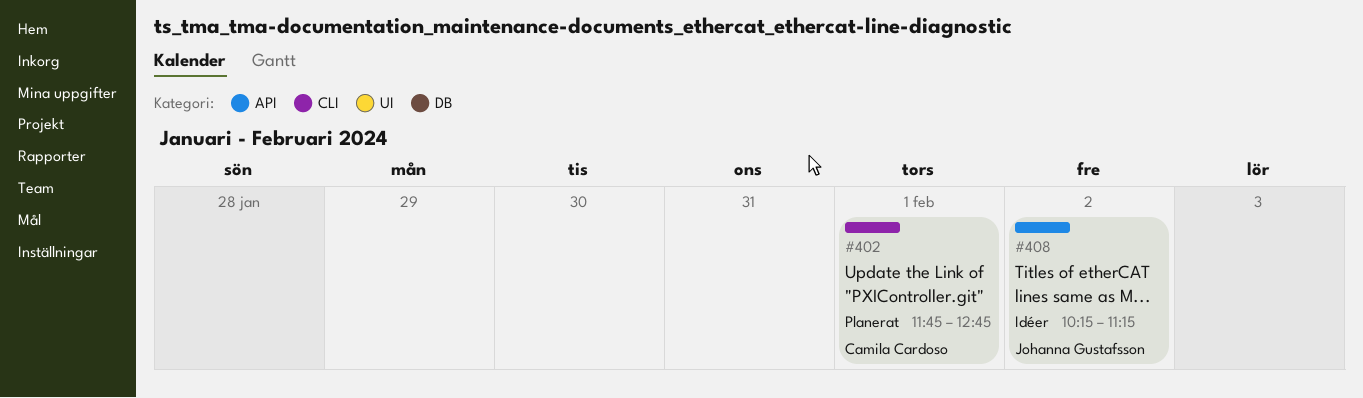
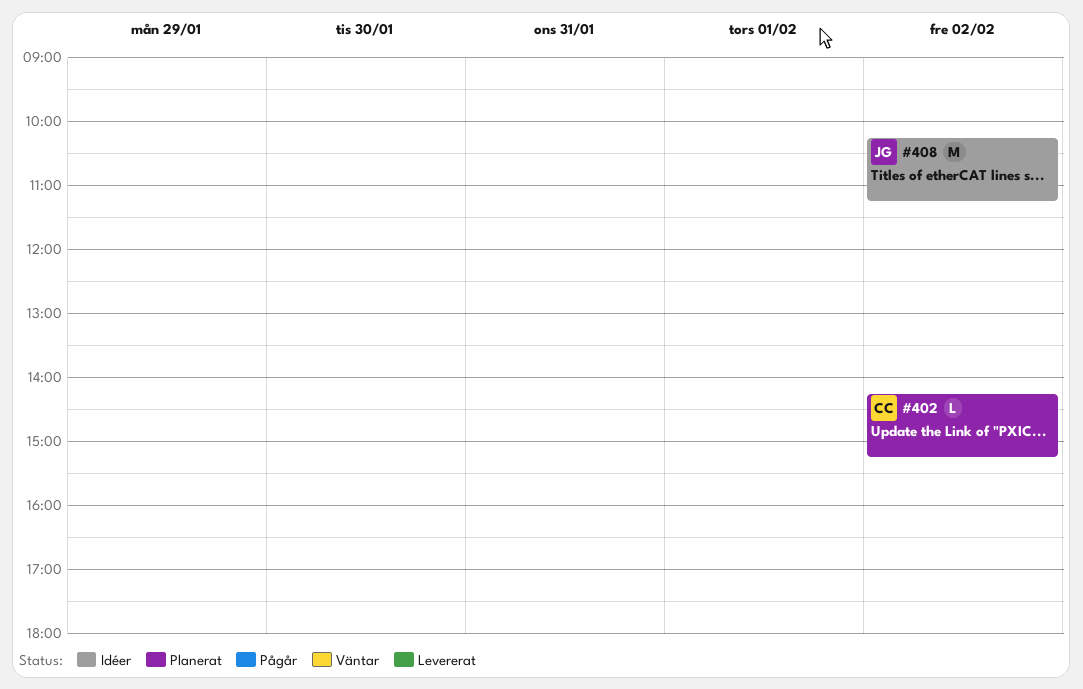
#402, day: Feb 1 -> Feb 2
#402, begins: 11:45 -> 14:15
#402, ends: 12:45 -> 15:15

